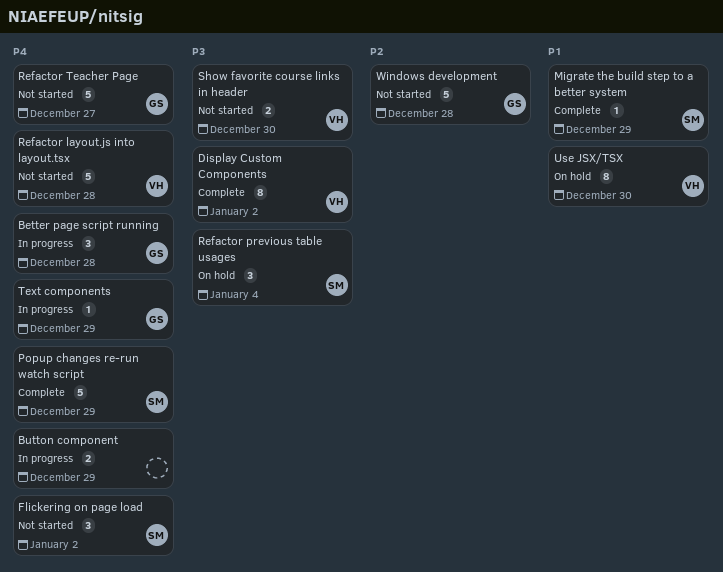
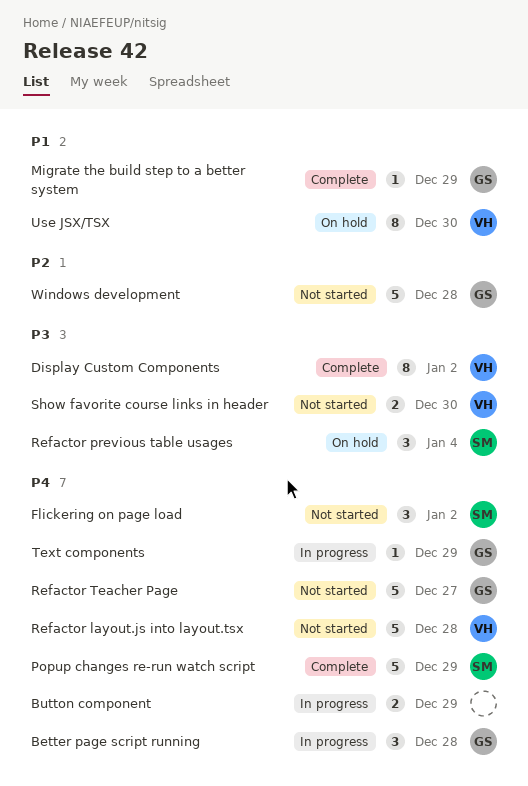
Migrate the build step to a better system, owner: SM -> GS

